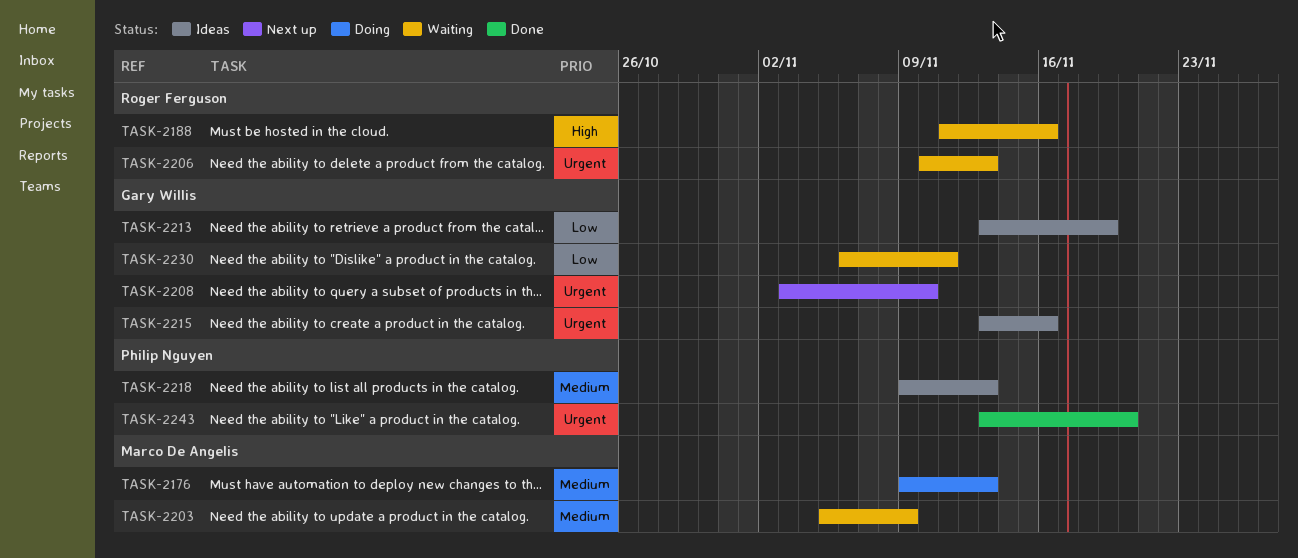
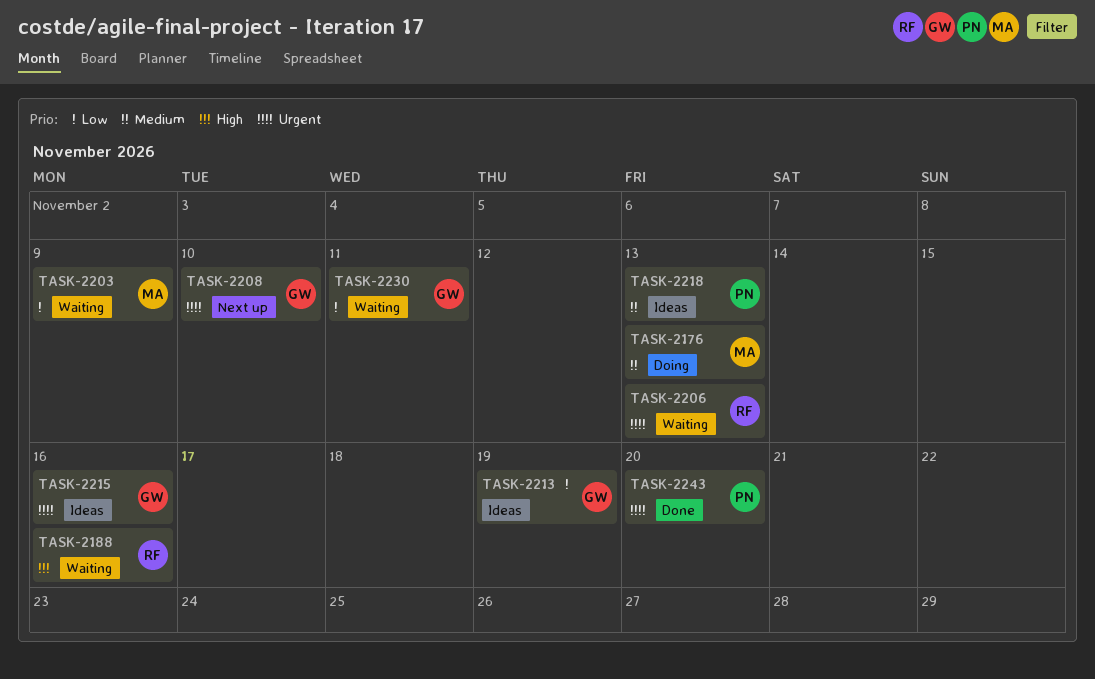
TASK-2203, priority: Medium -> Low

